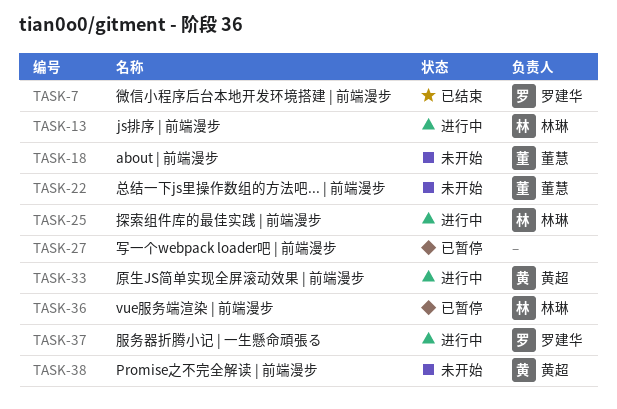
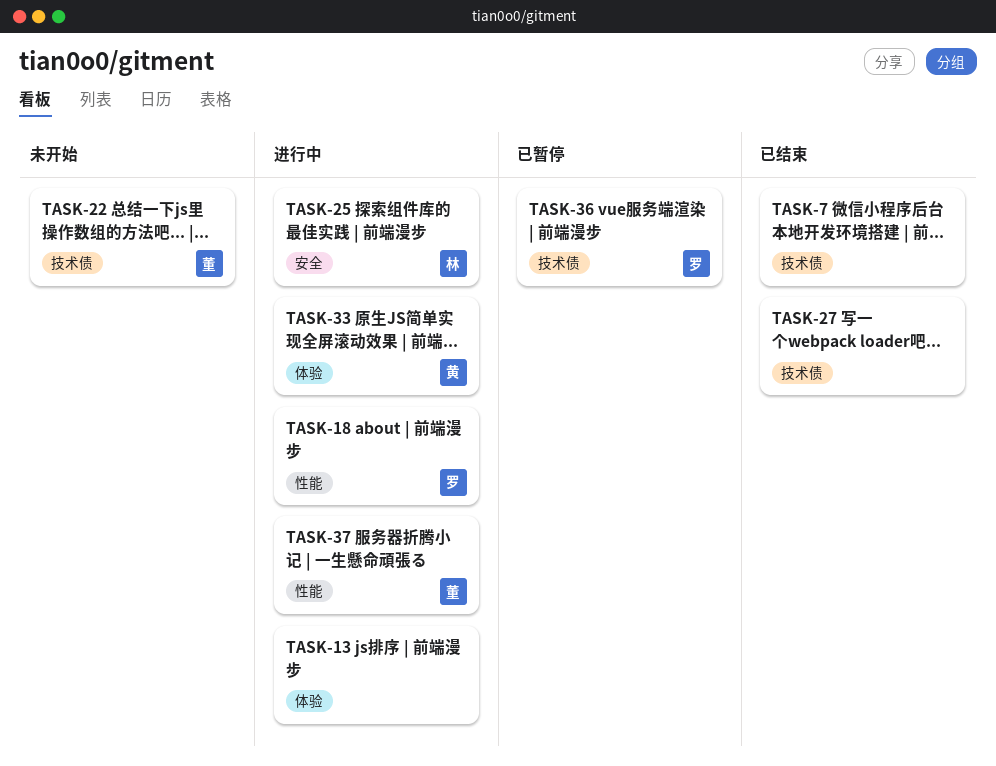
TASK-7, owner: 罗建华 -> none
TASK-13, owner: 林琳 -> none
TASK-18, status: 未开始 -> 进行中
TASK-18, owner: 董慧 -> 罗建华
TASK-27, status: 已暂停 -> 已结束
TASK-36, owner: 林琳 -> 罗建华
TASK-37, owner: 罗建华 -> 董慧
TASK-38: present -> none

